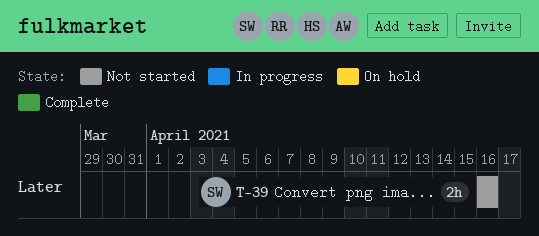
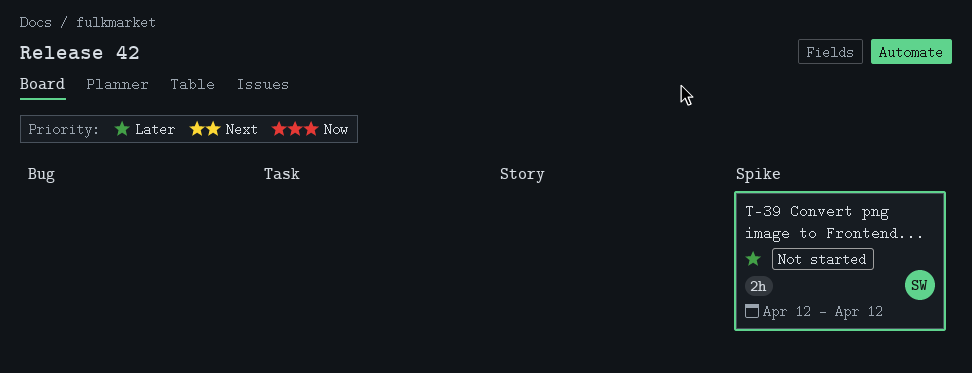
T-39, start: Apr 16 -> Apr 12
T-39, due: Apr 16 -> Apr 12

